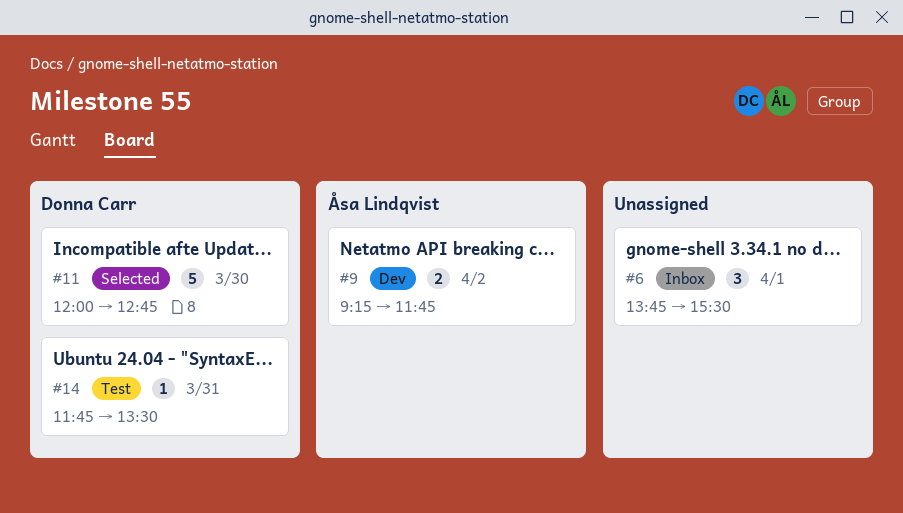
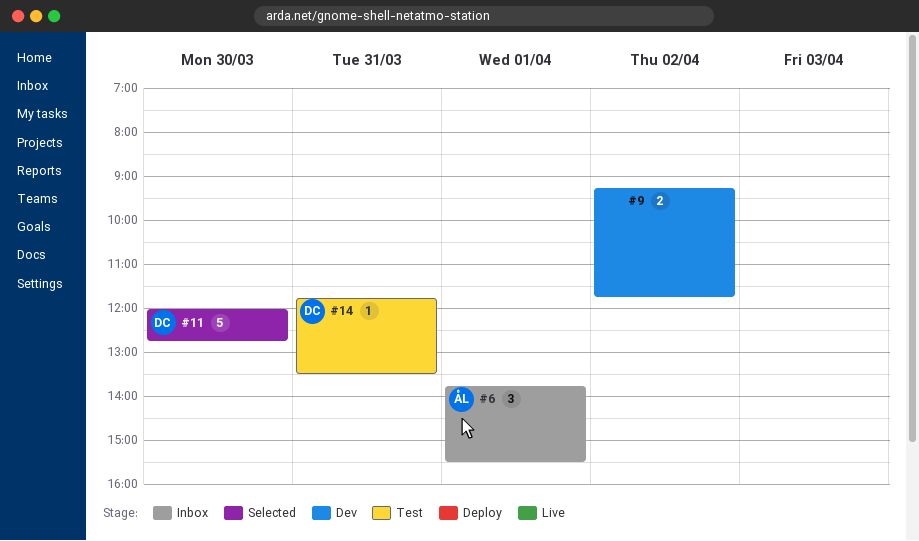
#6, owner: none -> Åsa Lindqvist
#9, owner: Åsa Lindqvist -> none

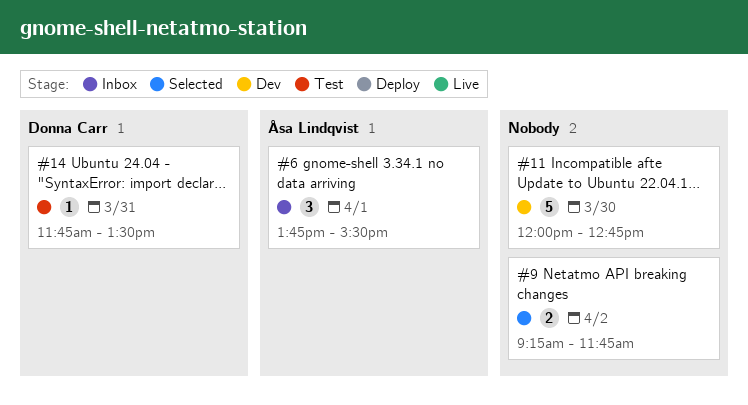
#9, status: Dev -> Selected
#11, status: Selected -> Dev
#11, owner: Donna Carr -> none

